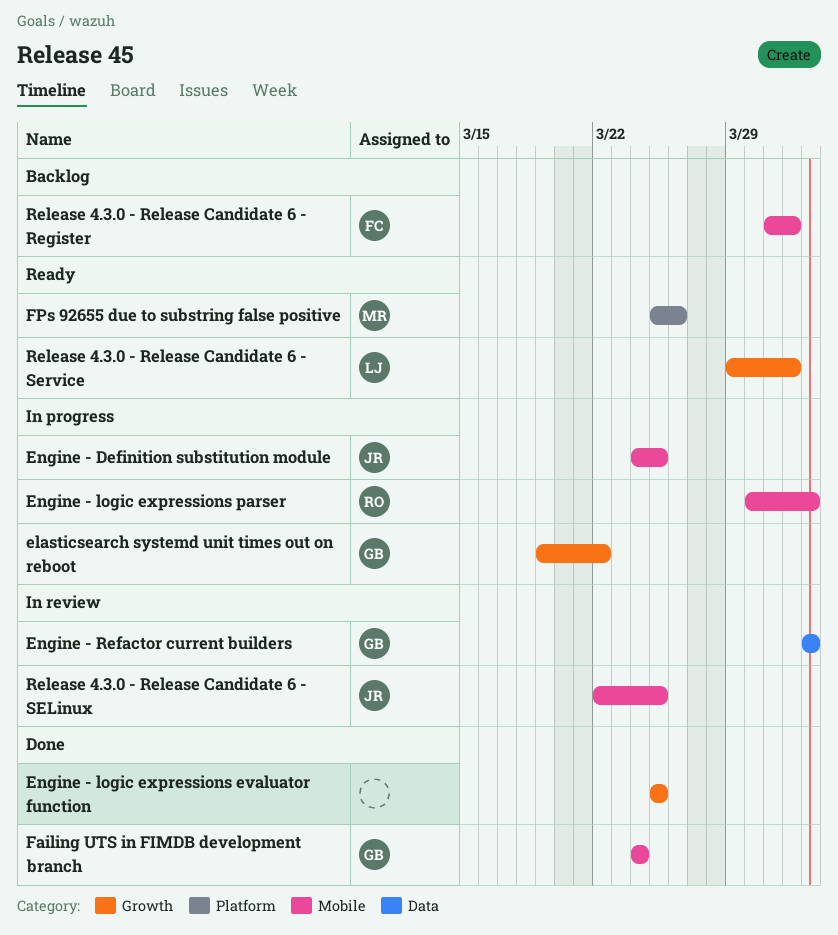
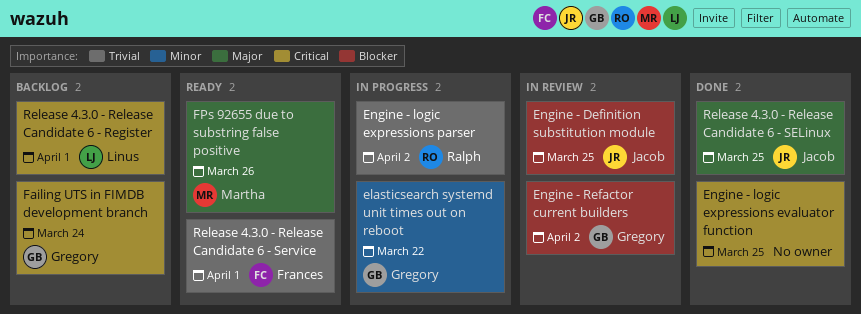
Engine - Definition substitution module, status: In progress -> In review
Failing UTS in FIMDB development branch, status: Done -> Backlog
Release 4.3.0 - Release Candidate 6 - Register, owner: Frances -> Linus
Release 4.3.0 - Release Candidate 6 - SELinux, status: In review -> Done
Release 4.3.0 - Release Candidate 6 - Service, owner: Linus -> Frances

